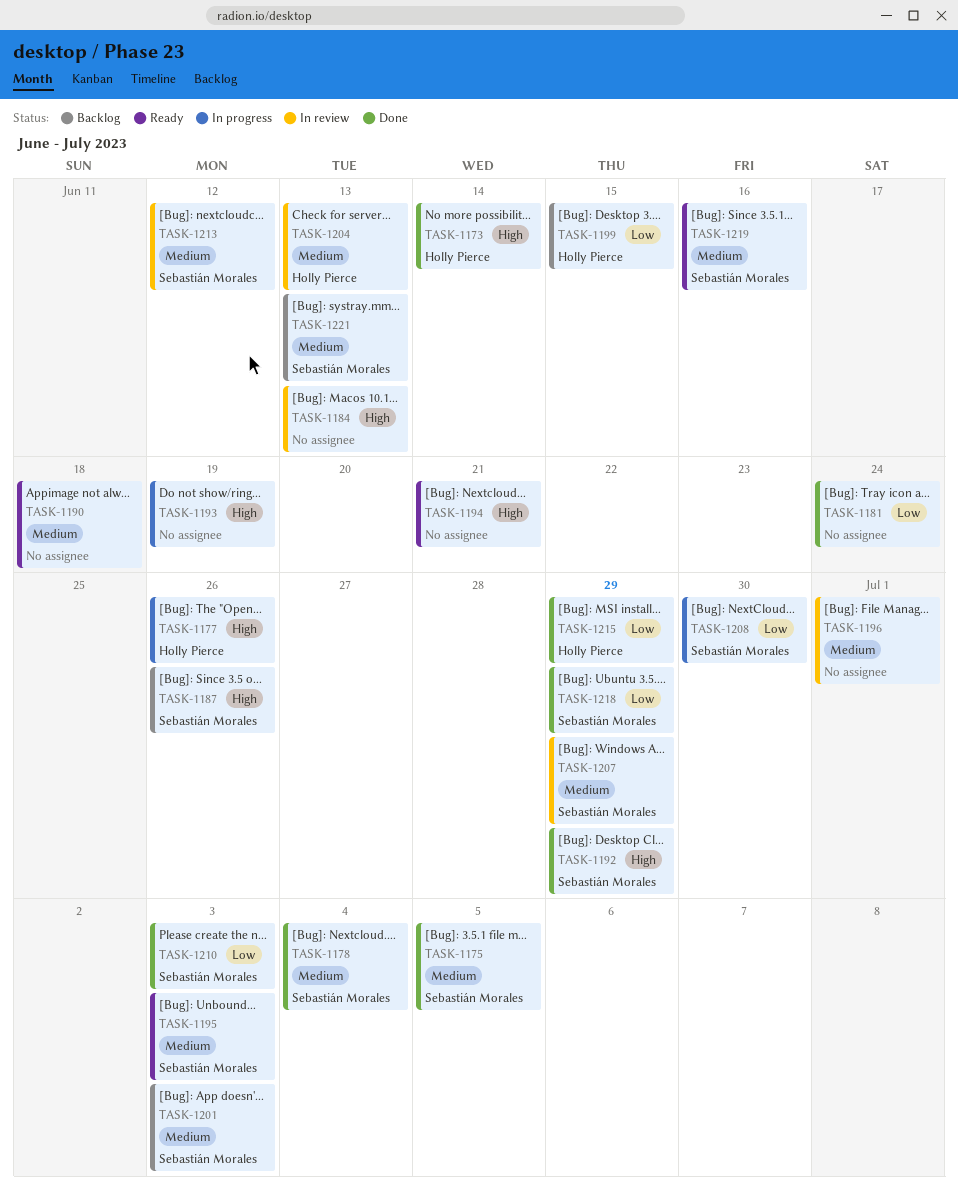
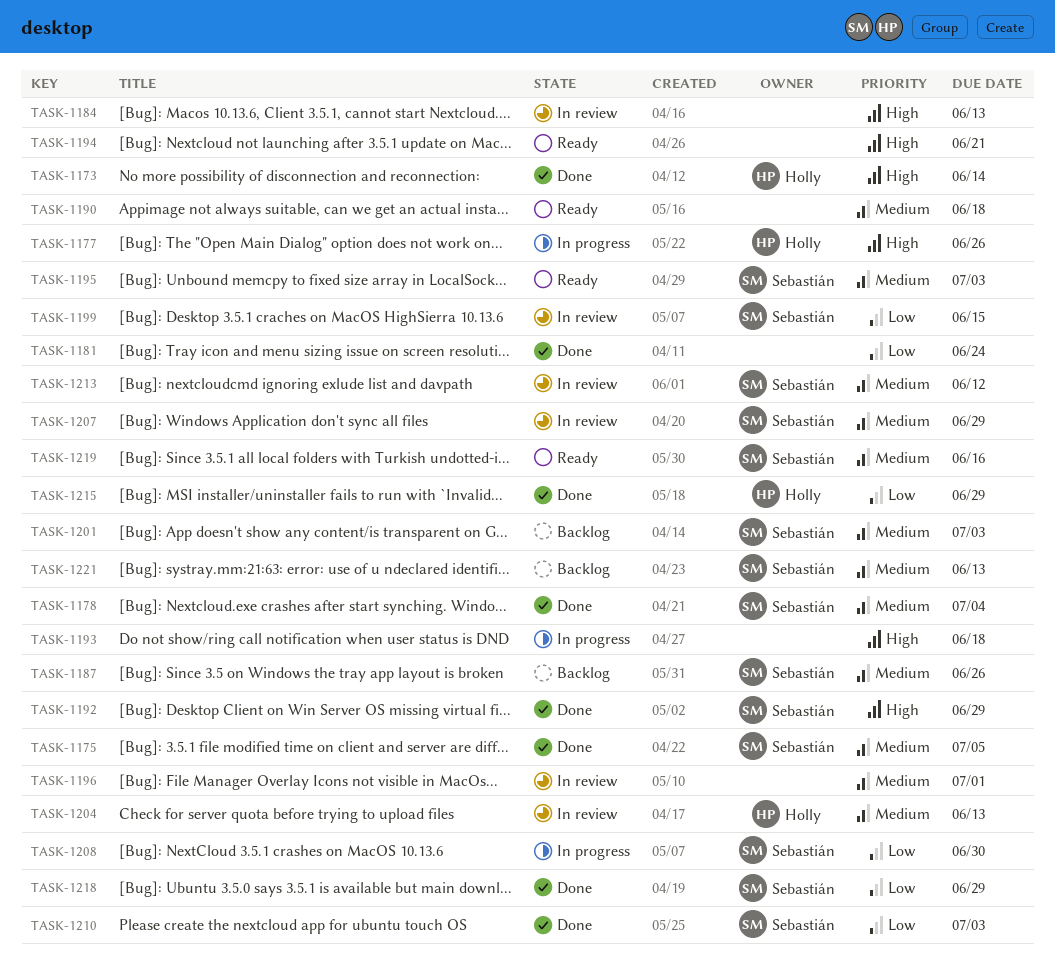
TASK-1187, priority: High -> Medium
TASK-1193, due: Jun 19 -> Jun 18
TASK-1199, status: Backlog -> In review
TASK-1199, owner: Holly Pierce -> Sebastián Morales

